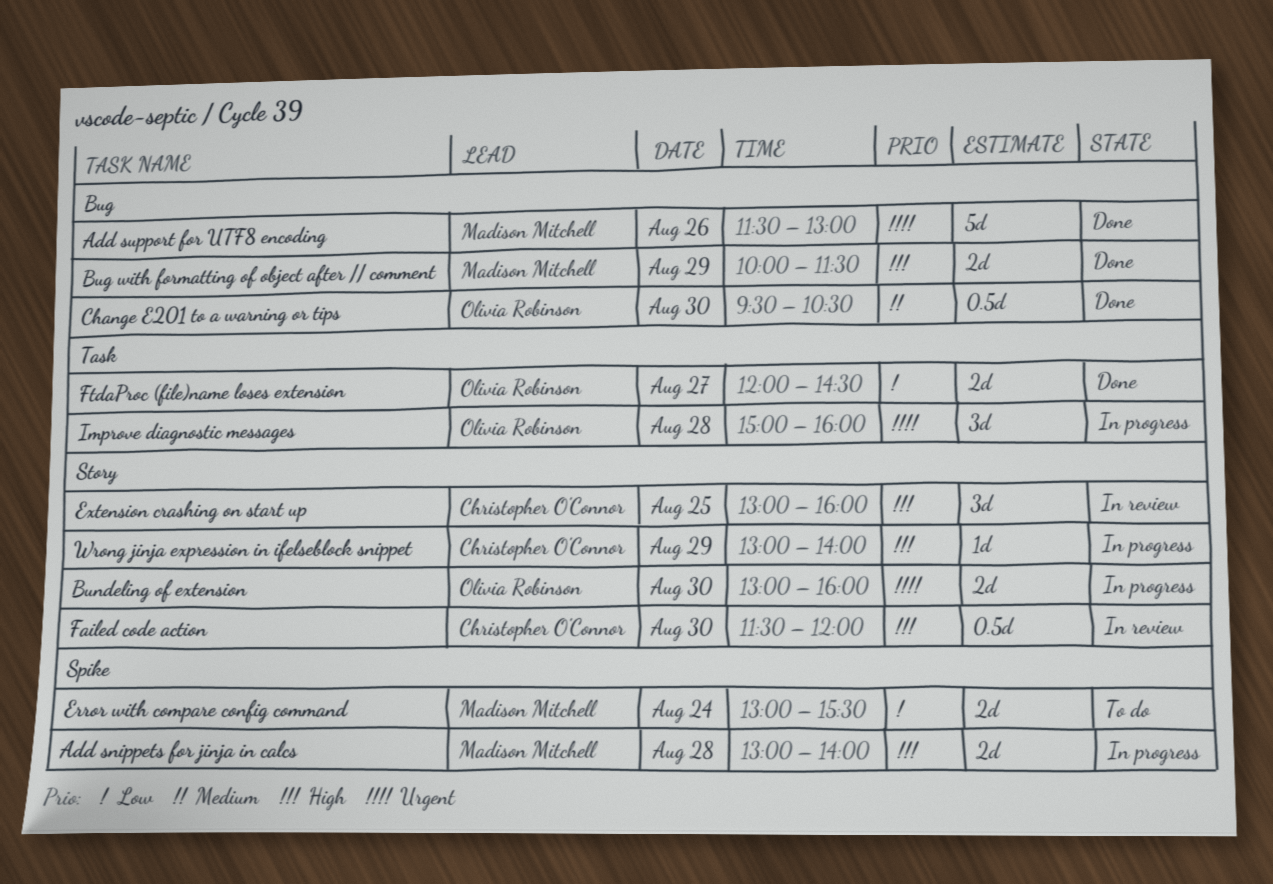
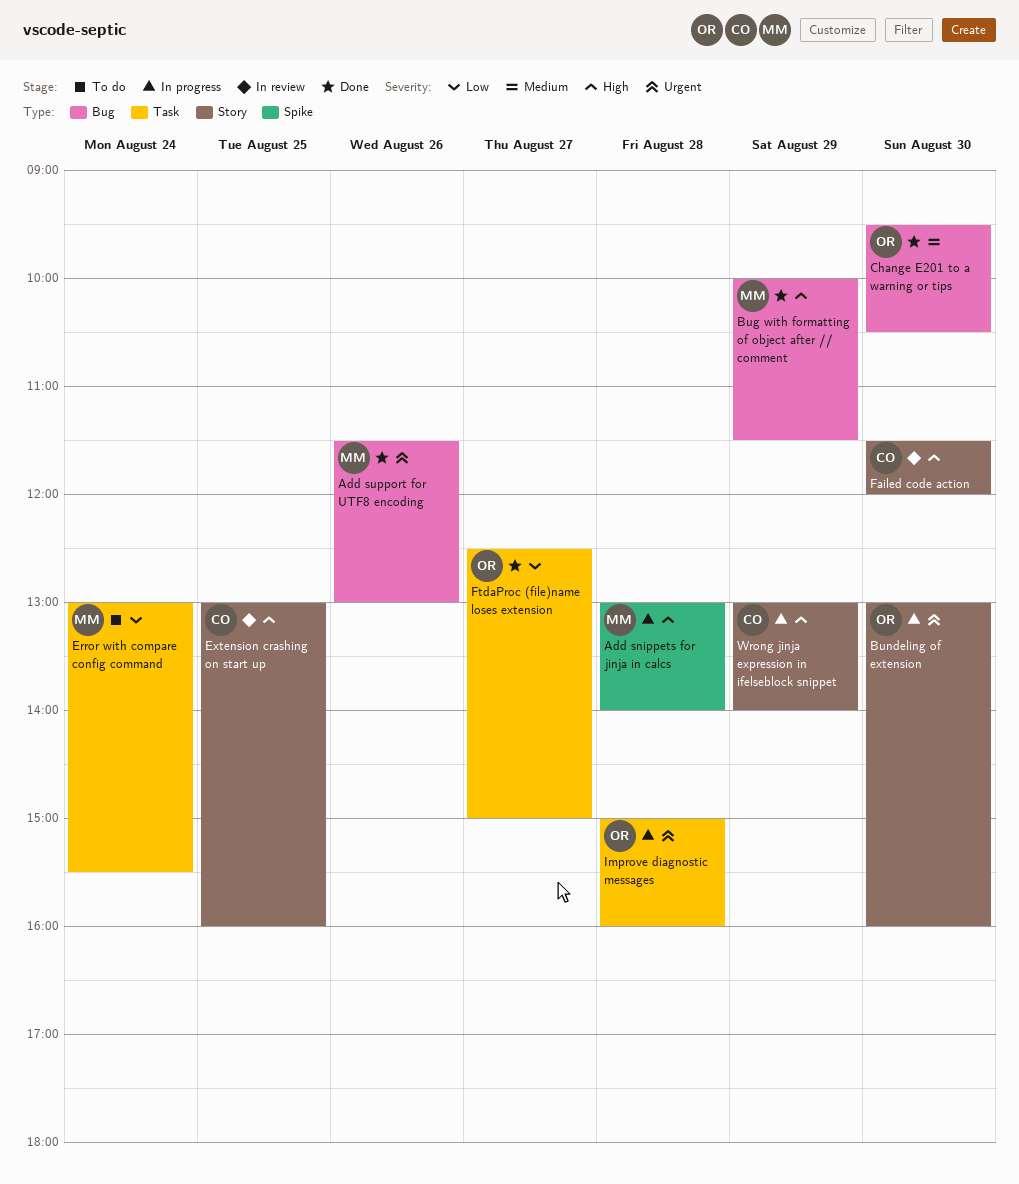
Error with compare config command, label: Spike -> Task
FtdaProc (file)name loses extension, begins: 12:00 -> 12:30
FtdaProc (file)name loses extension, ends: 14:30 -> 15:00

